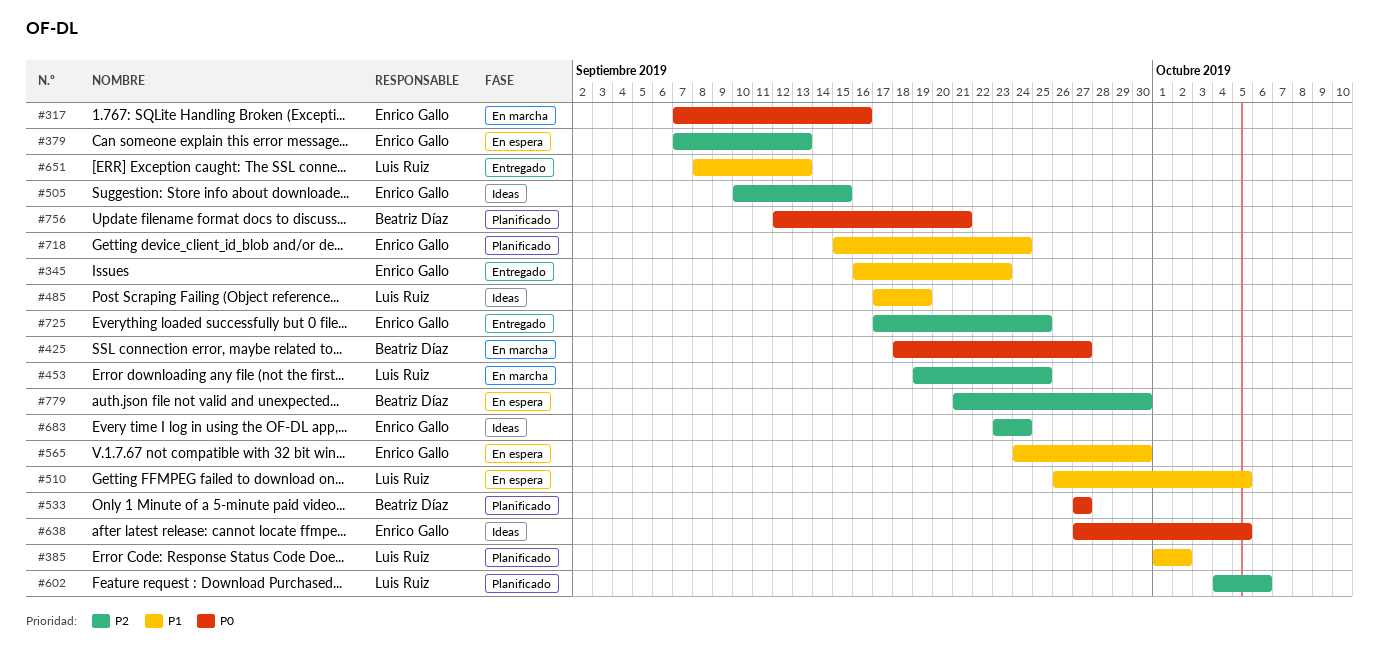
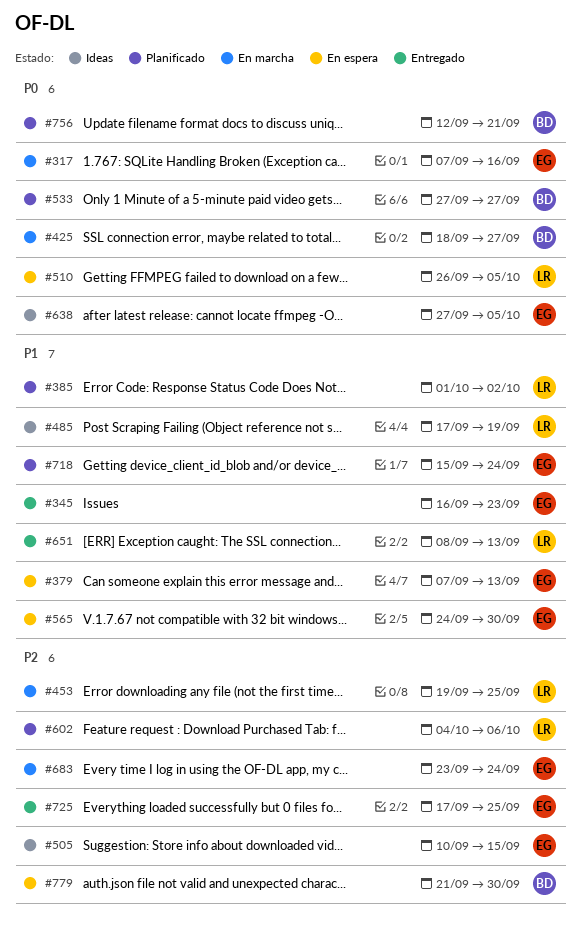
#379, priority: P2 -> P1
#510, priority: P1 -> P0
#683, status: Ideas -> En marcha

